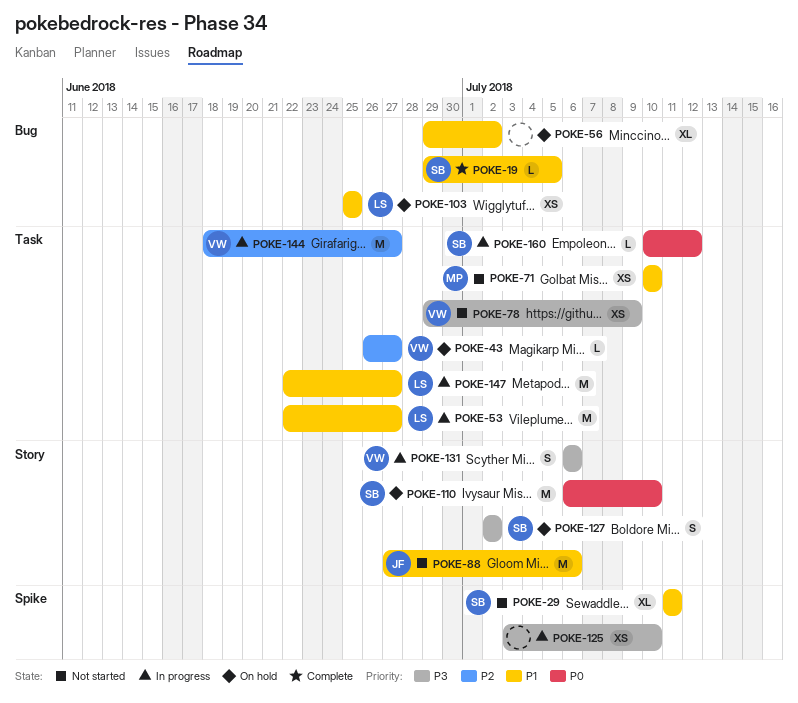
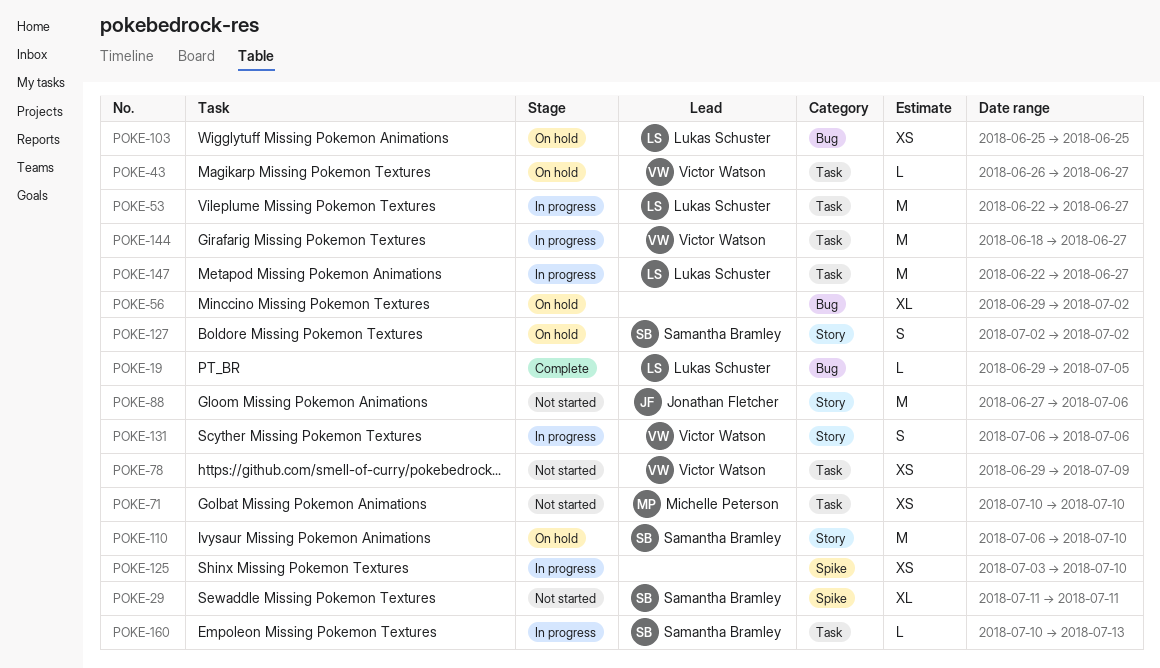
POKE-19, owner: Samantha Bramley -> Lukas Schuster
POKE-160, due: Jul 12 -> Jul 13

